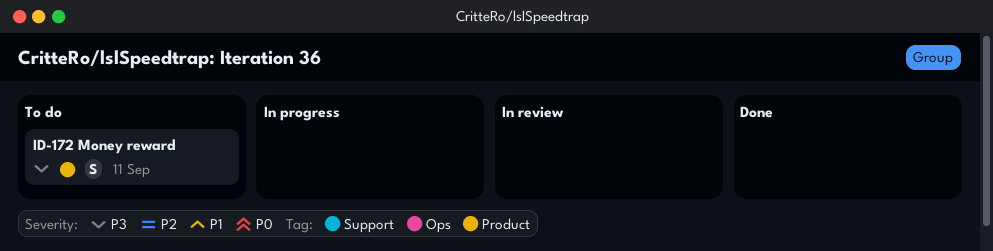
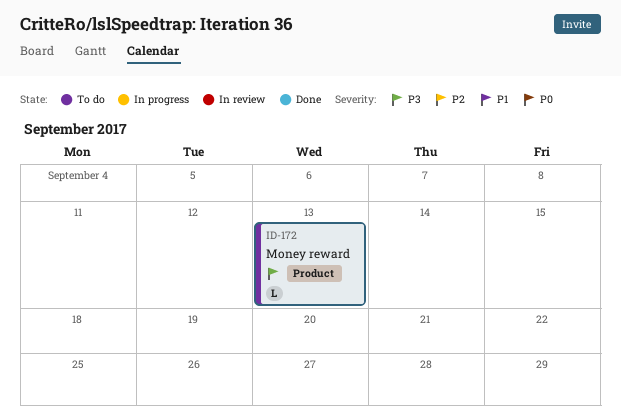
ID-172, estimate: S -> L
ID-172, due: Sep 11 -> Sep 13

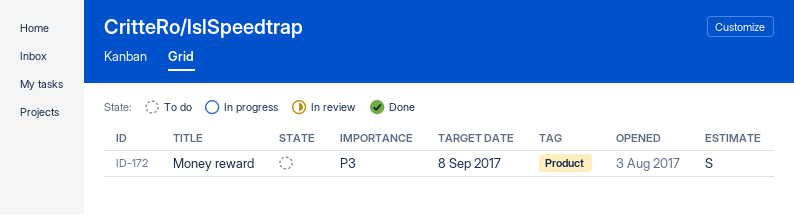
ID-172, estimate: L -> S
ID-172, due: Sep 13 -> Sep 8

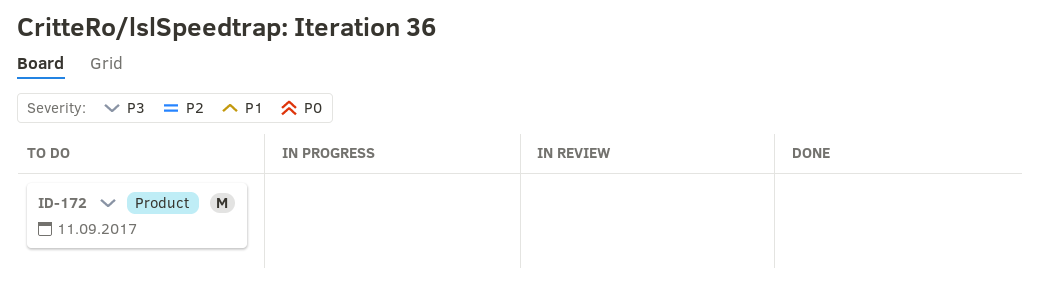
ID-172, estimate: S -> M
ID-172, due: Sep 8 -> Sep 11

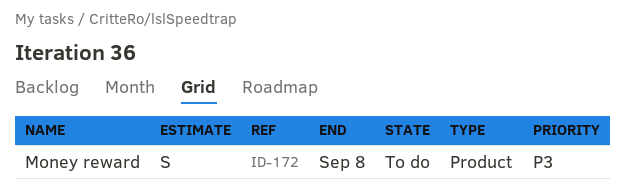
ID-172, estimate: M -> S
ID-172, due: Sep 11 -> Sep 8

